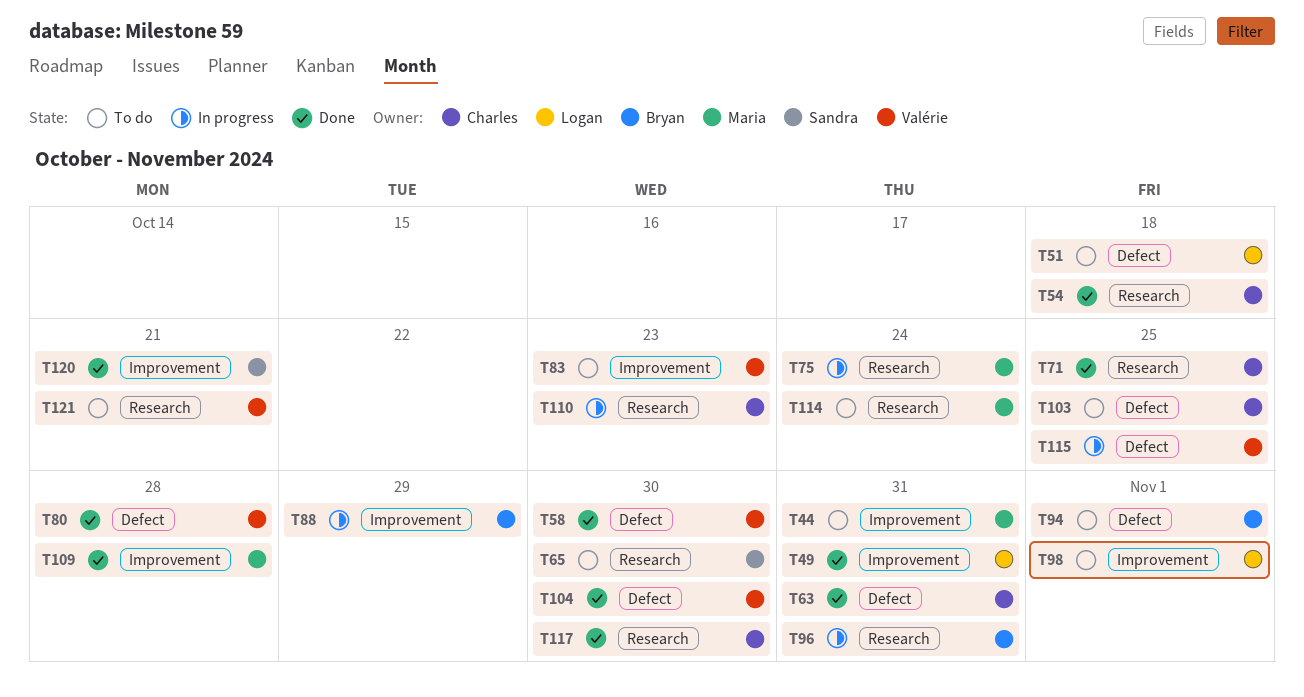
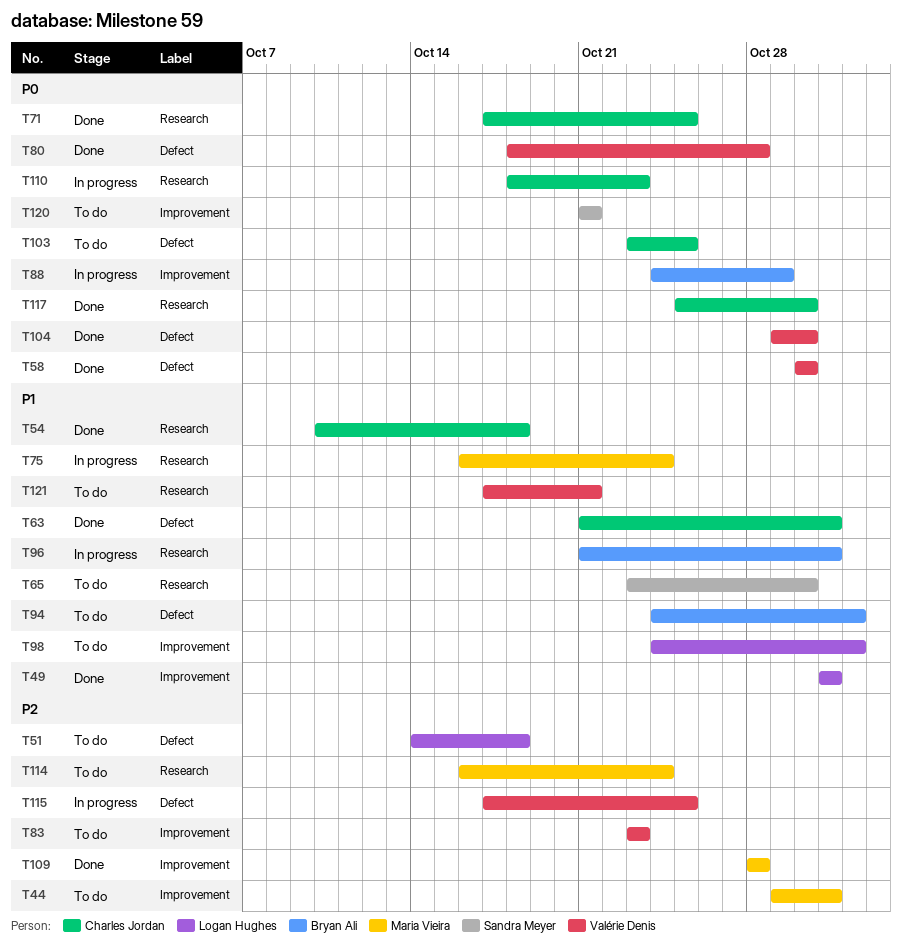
T120, status: Done -> To do

